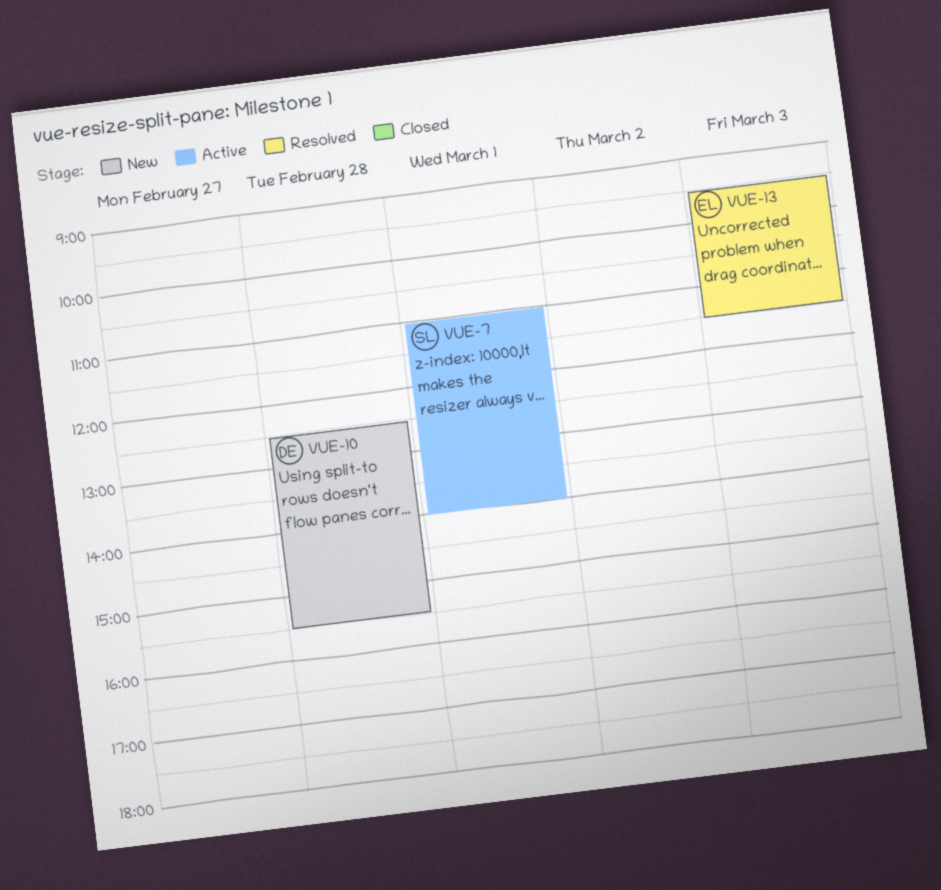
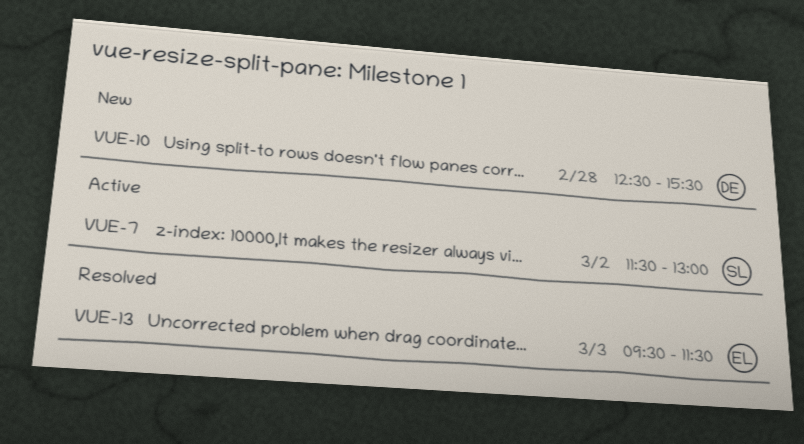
VUE-7, day: Mar 1 -> Mar 2
VUE-7, begins: 11:00 -> 11:30
VUE-7, ends: 14:00 -> 13:00

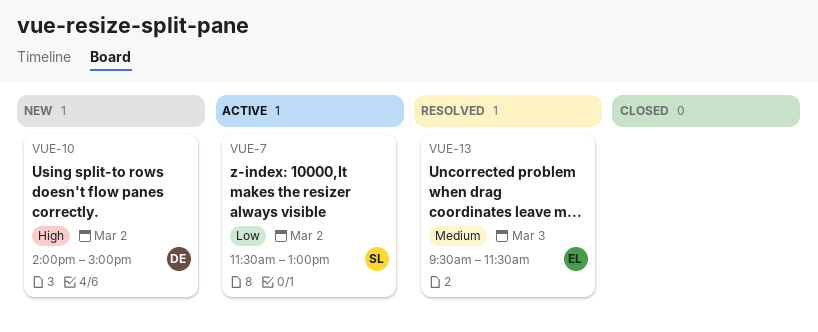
VUE-10, day: Feb 28 -> Mar 2
VUE-10, begins: 12:30 -> 14:00
VUE-10, ends: 15:30 -> 15:00

